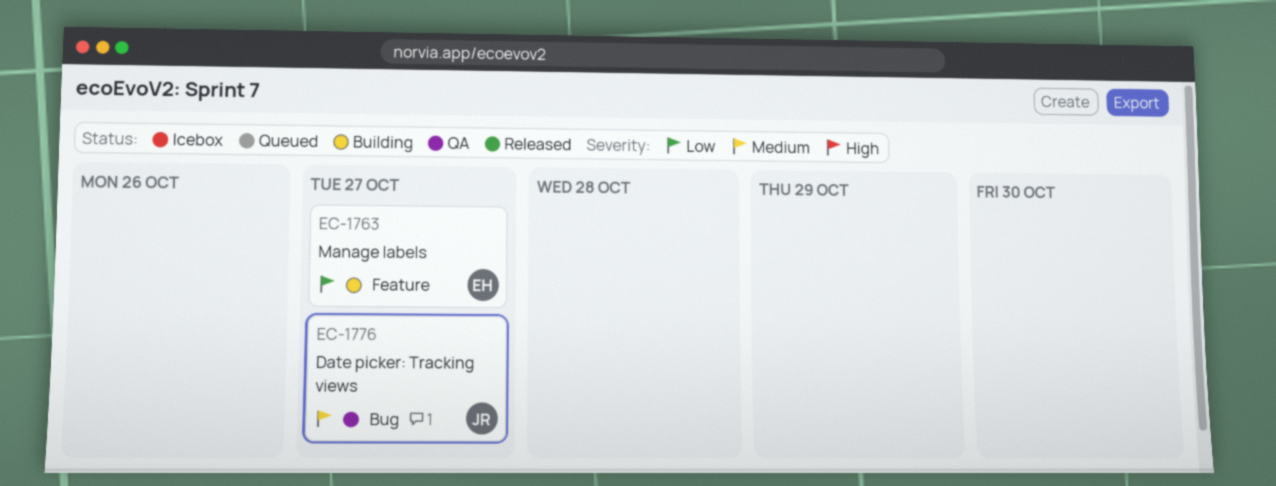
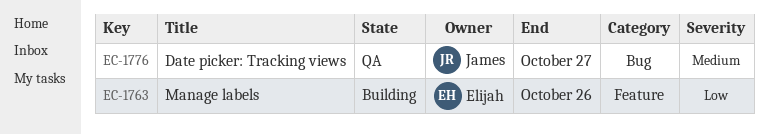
EC-1763, due: Oct 27 -> Oct 26

